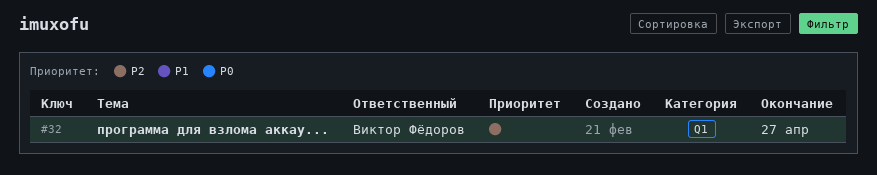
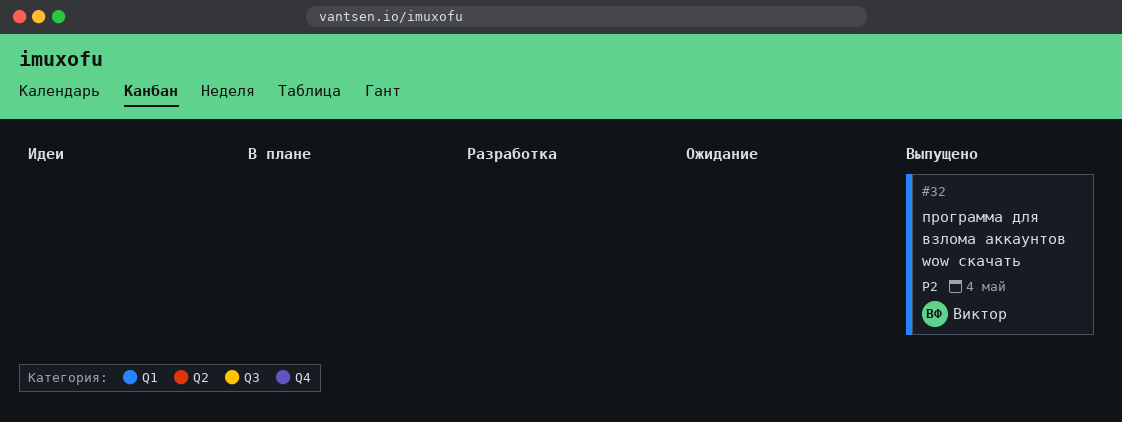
#32, due: Apr 27 -> May 4

